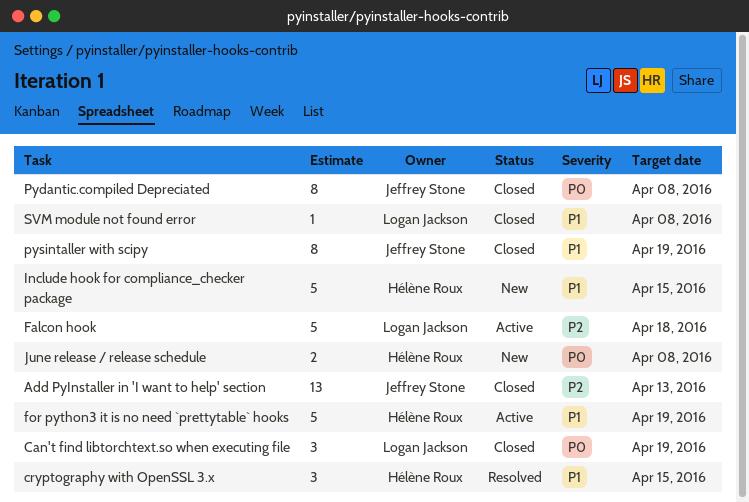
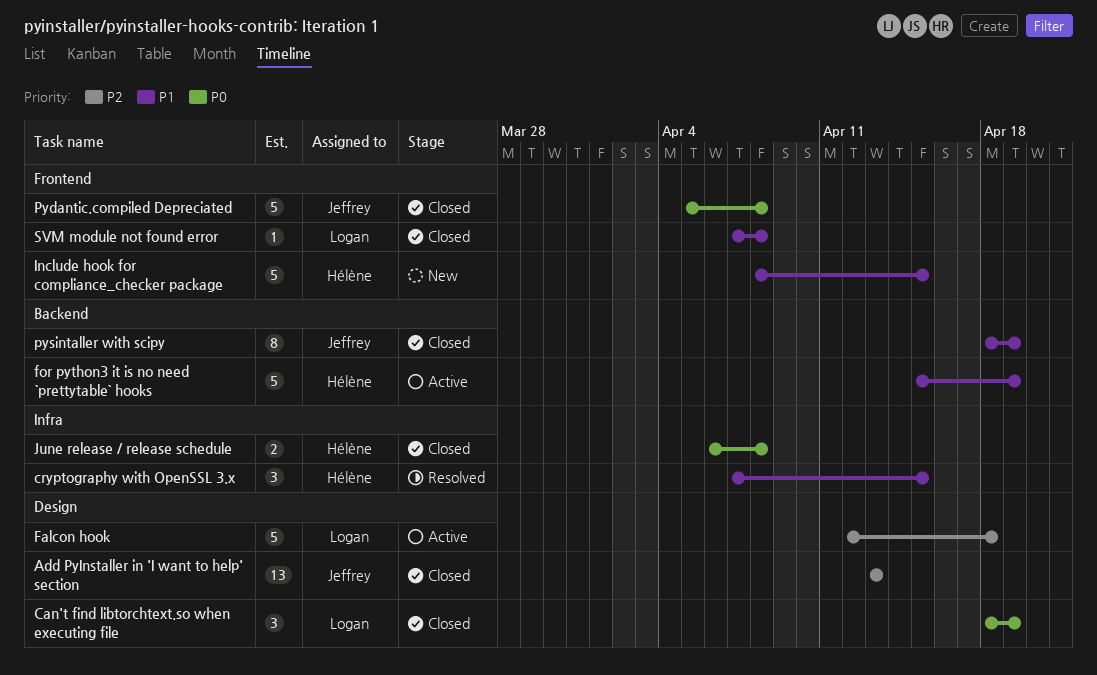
June release / release schedule, status: New -> Closed
Pydantic.compiled Depreciated, estimate: 8 -> 5

